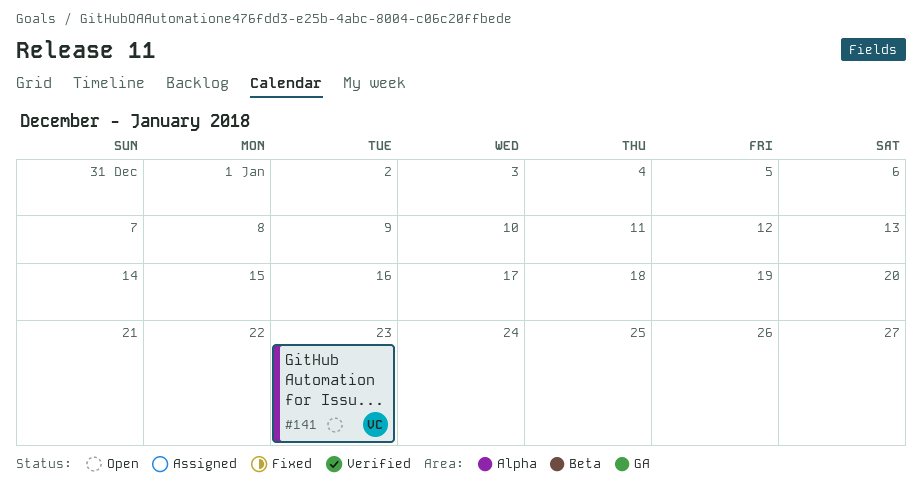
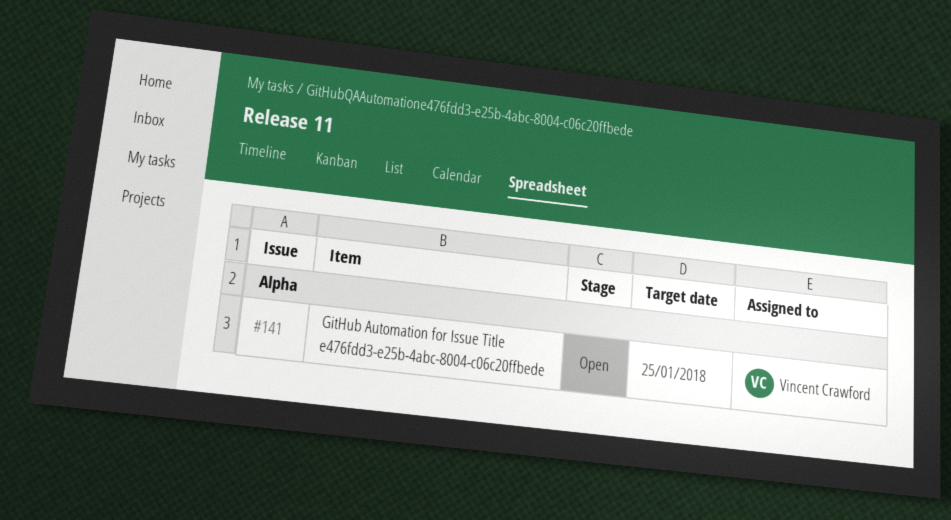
#141, due: Jan 23 -> Jan 25

